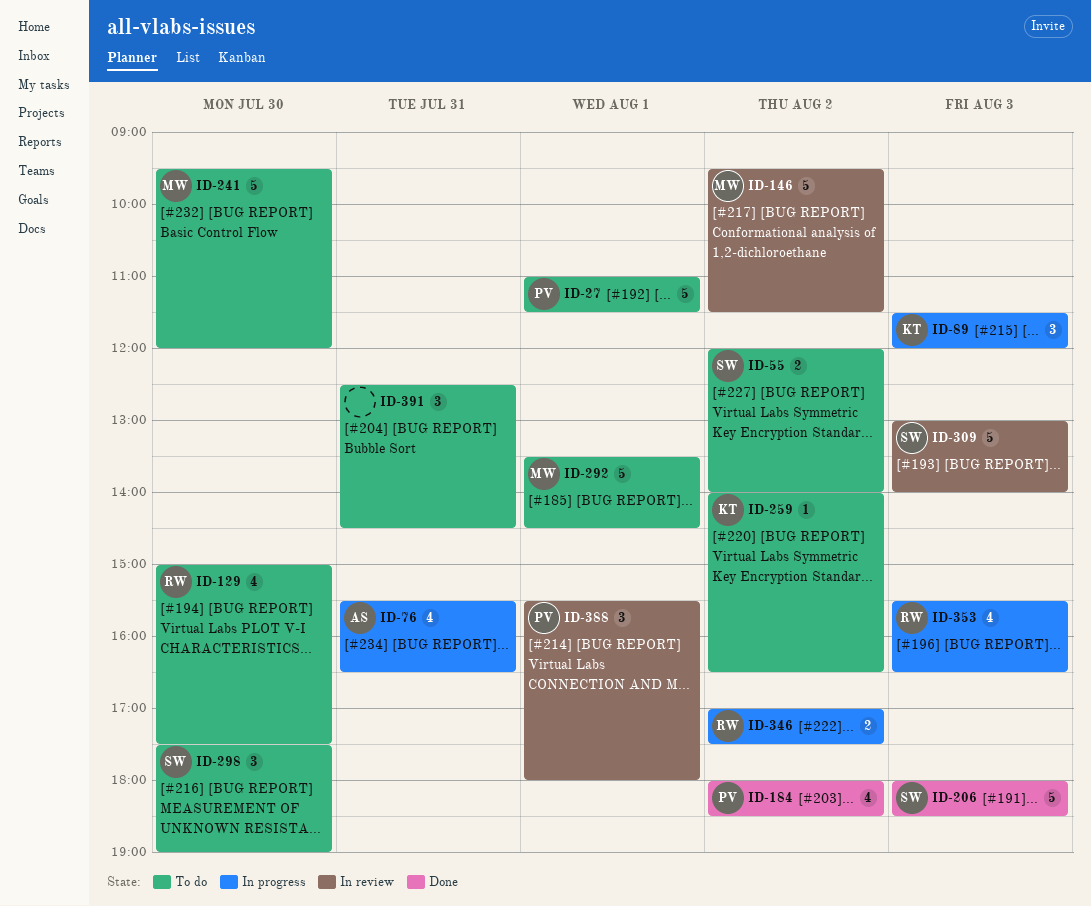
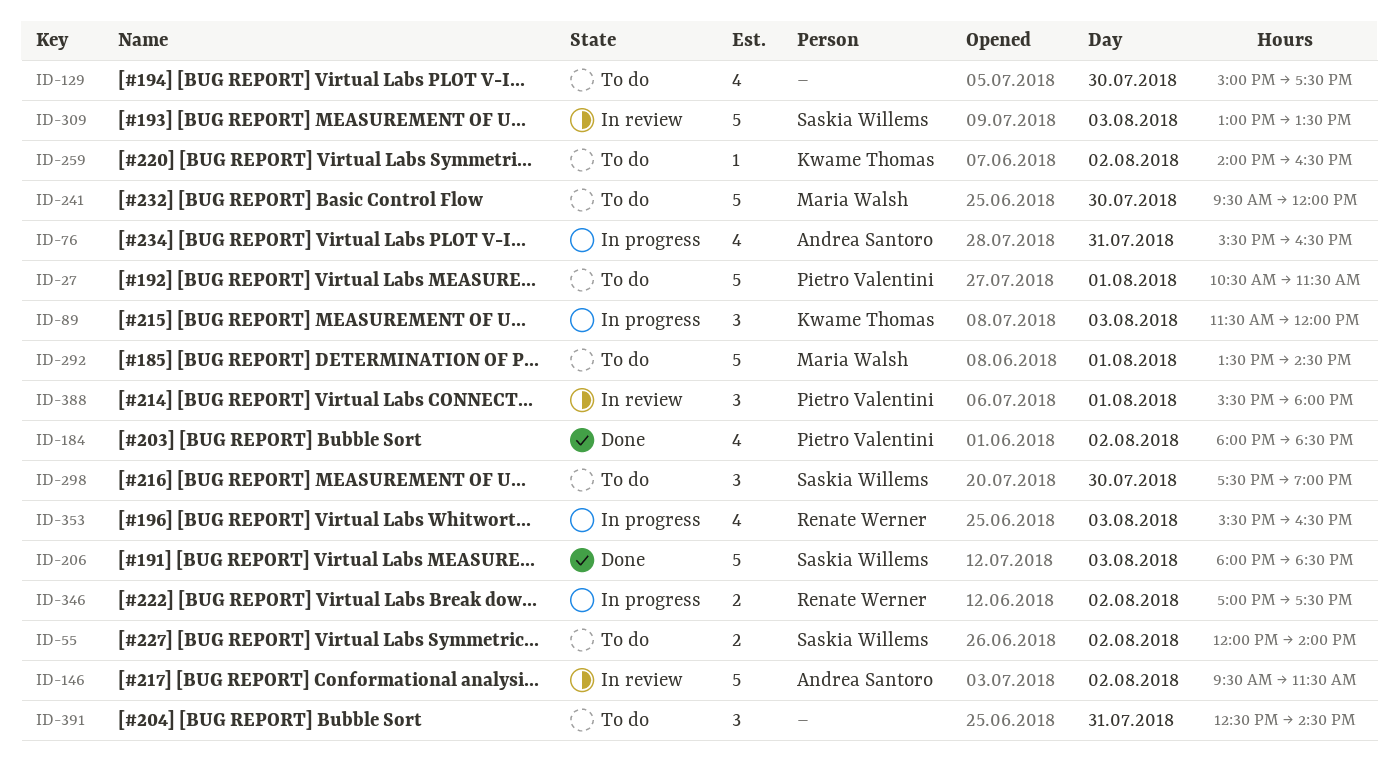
ID-27, begins: 11:00 -> 10:30
ID-129, owner: Renate Werner -> none
ID-146, owner: Maria Walsh -> Andrea Santoro
ID-309, ends: 14:00 -> 13:30

